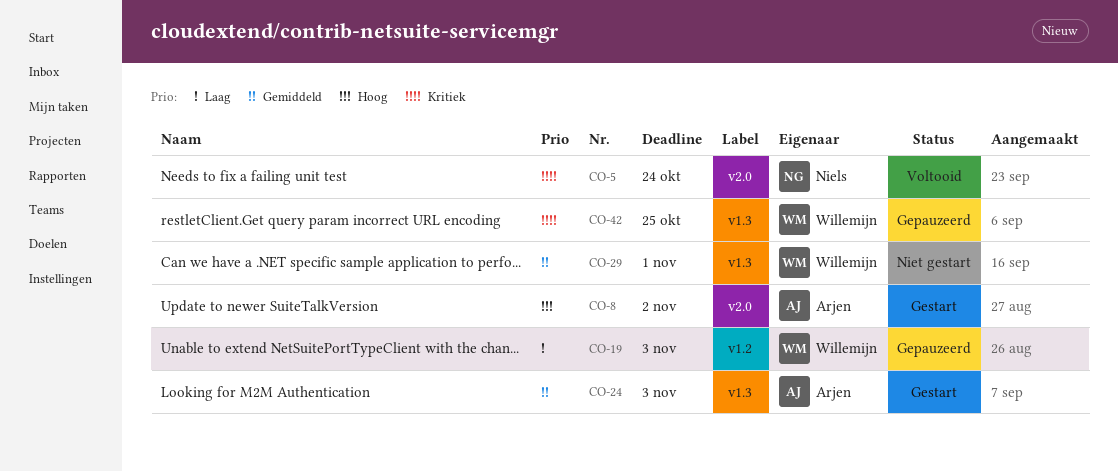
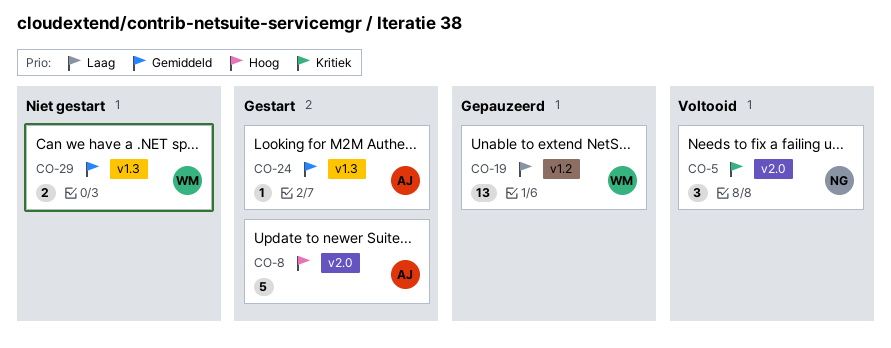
CO-42: present -> none

